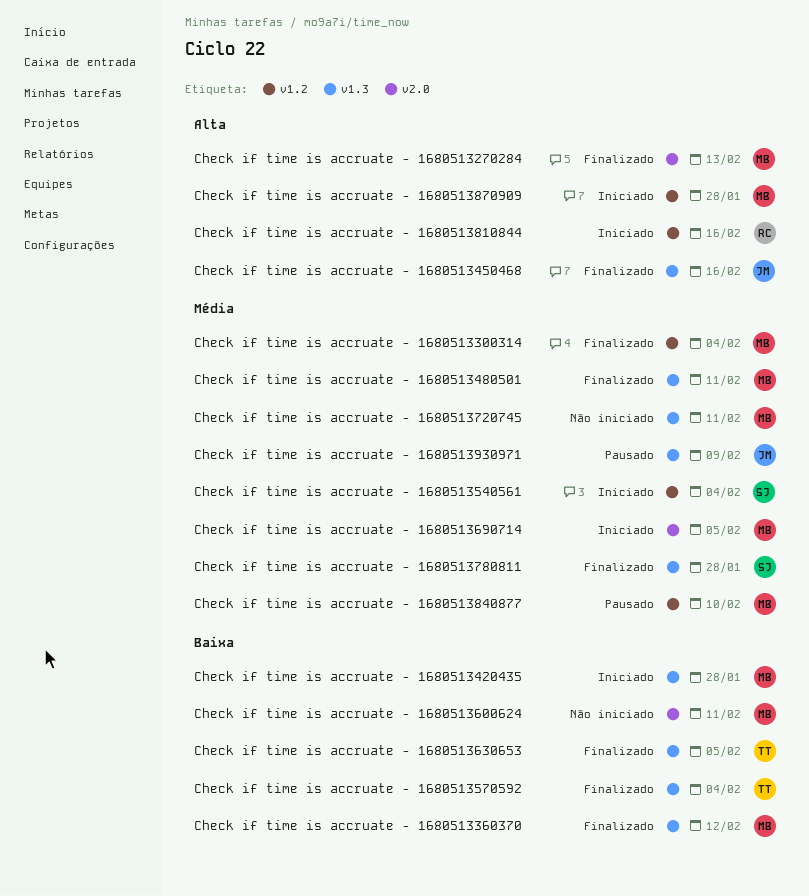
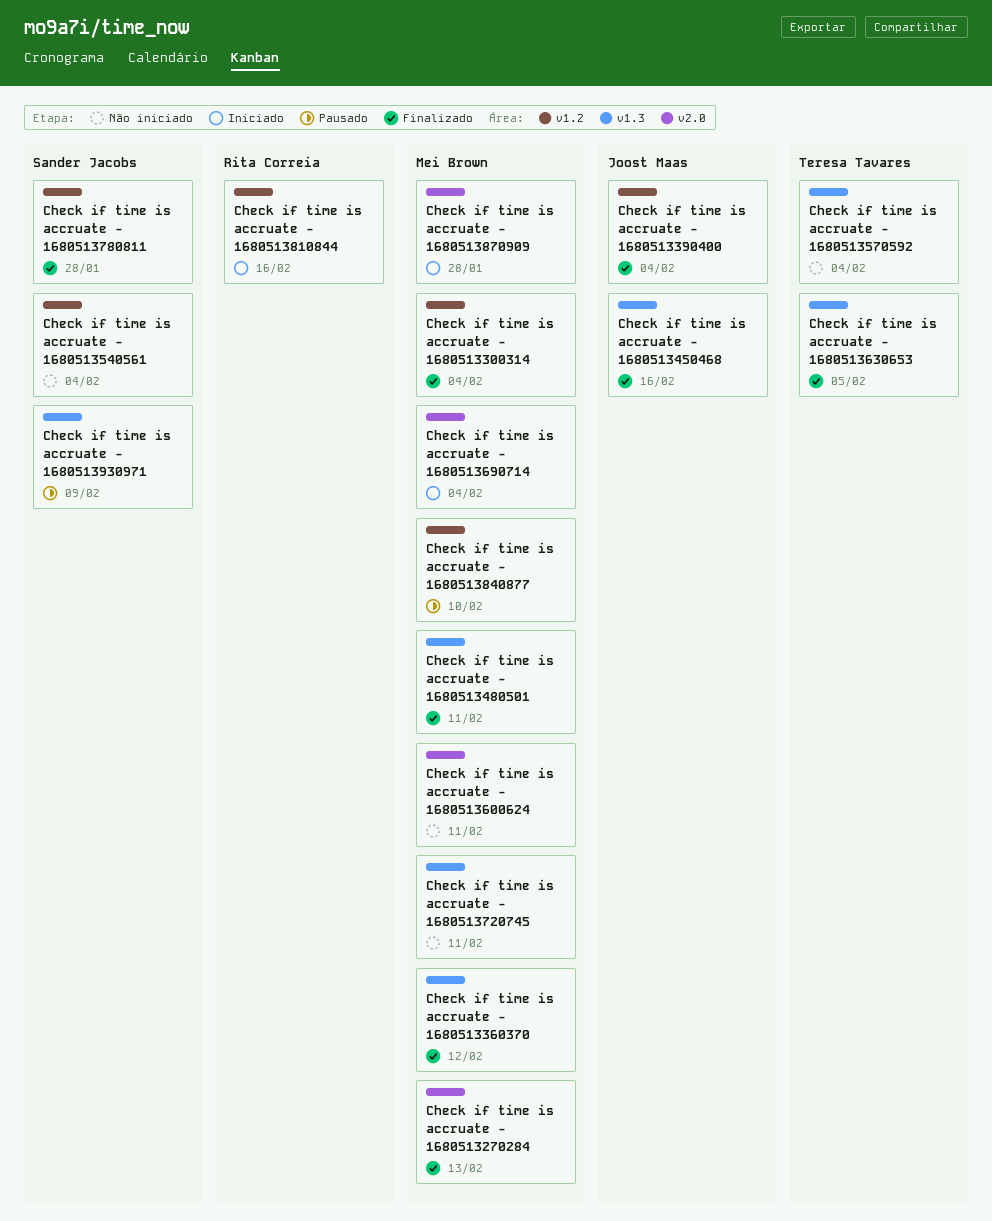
Check if time is accruate - 1680513390400: none -> present
Check if time is accruate - 1680513420435: present -> none
Check if time is accruate - 1680513540561, status: Iniciado -> Não iniciado
Check if time is accruate - 1680513570592, status: Finalizado -> Não iniciado
Check if time is accruate - 1680513690714, due: Feb 5 -> Feb 4
Check if time is accruate - 1680513780811, label: v1.3 -> v1.2
Check if time is accruate - 1680513870909, label: v1.2 -> v2.0
Check if time is accruate - 1680513930971, owner: Joost Maas -> Sander Jacobs

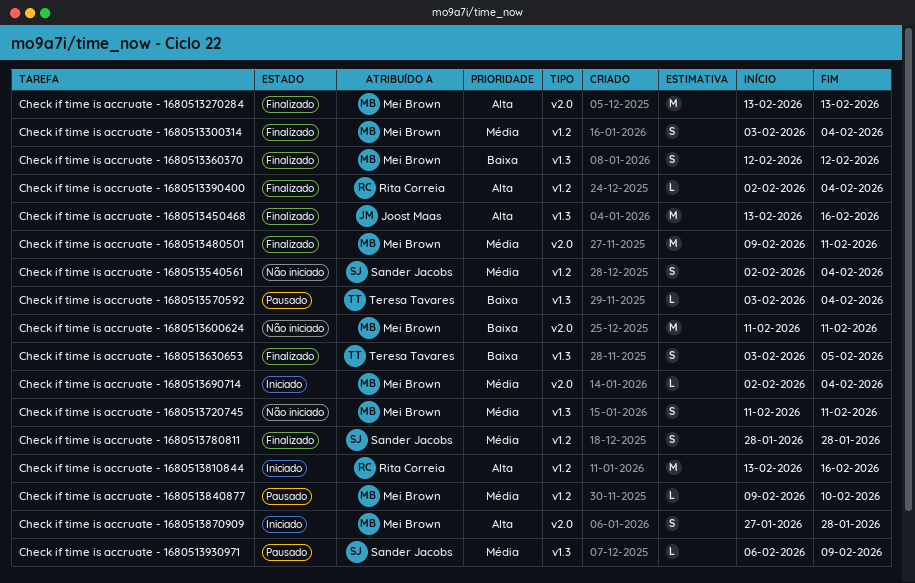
Check if time is accruate - 1680513390400, owner: Joost Maas -> Rita Correia
Check if time is accruate - 1680513480501, label: v1.3 -> v2.0
Check if time is accruate - 1680513570592, status: Não iniciado -> Pausado

